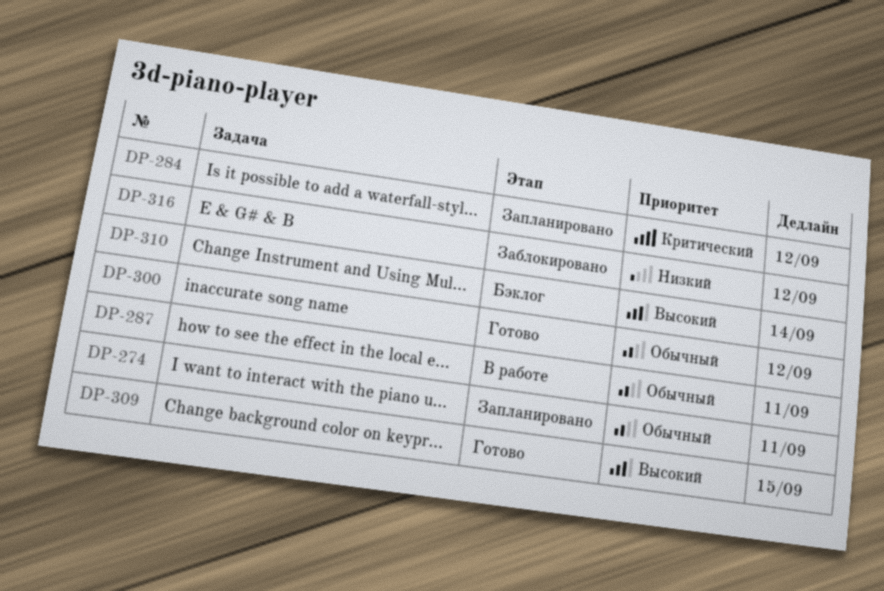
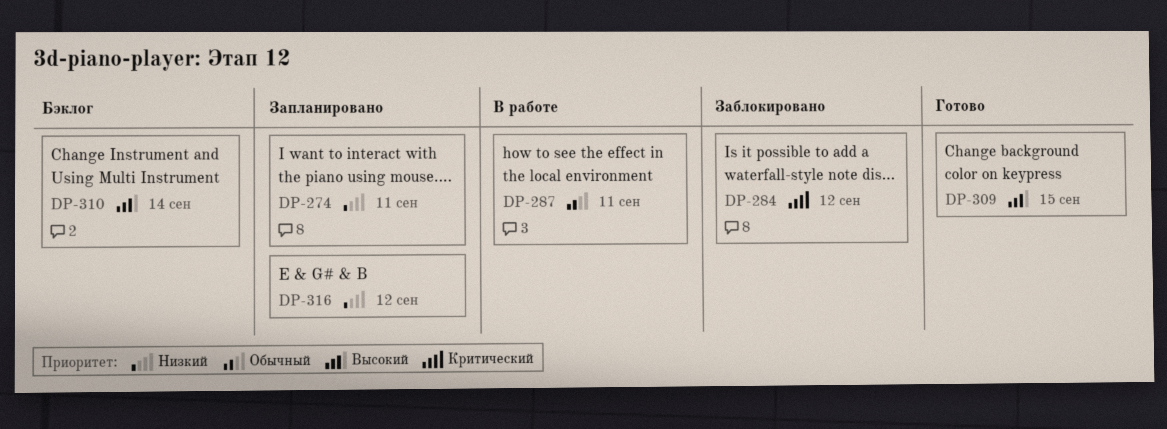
DP-274, priority: Обычный -> Низкий
DP-284, status: Запланировано -> Заблокировано
DP-300: present -> none
DP-316, status: Заблокировано -> Запланировано

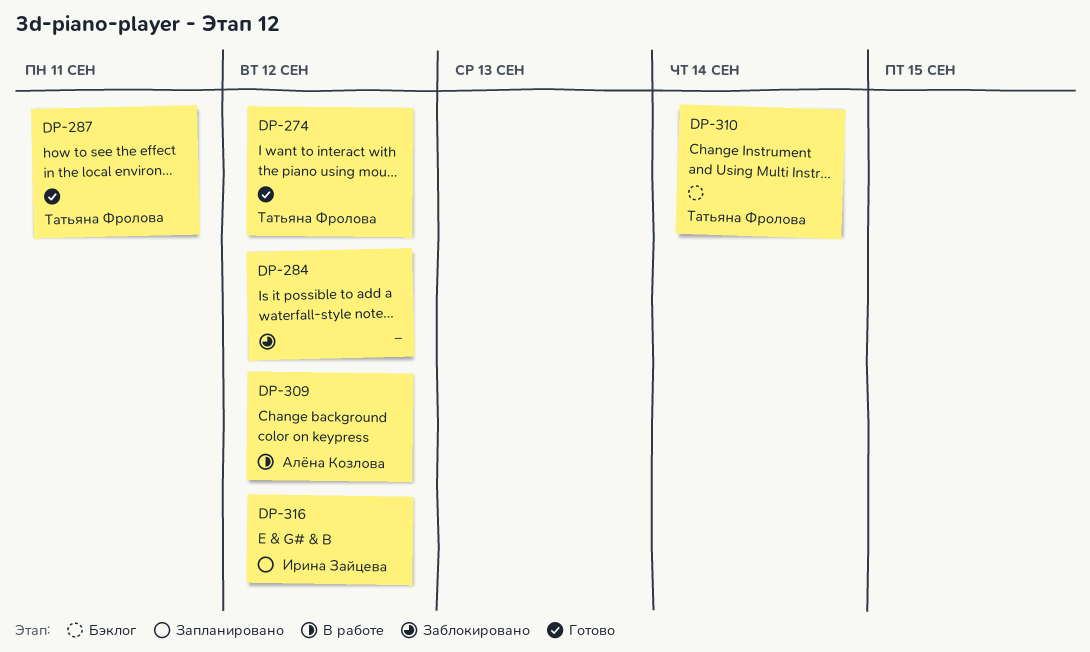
DP-274, status: Запланировано -> Готово
DP-274, due: Sep 11 -> Sep 12
DP-287, status: В работе -> Готово
DP-309, status: Готово -> В работе
DP-309, due: Sep 15 -> Sep 12

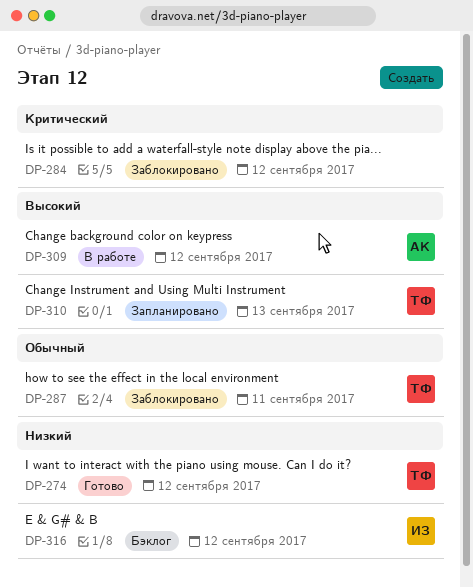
DP-287, status: Готово -> Заблокировано
DP-310, status: Бэклог -> Запланировано
DP-310, due: Sep 14 -> Sep 13
DP-316, status: Запланировано -> Бэклог

